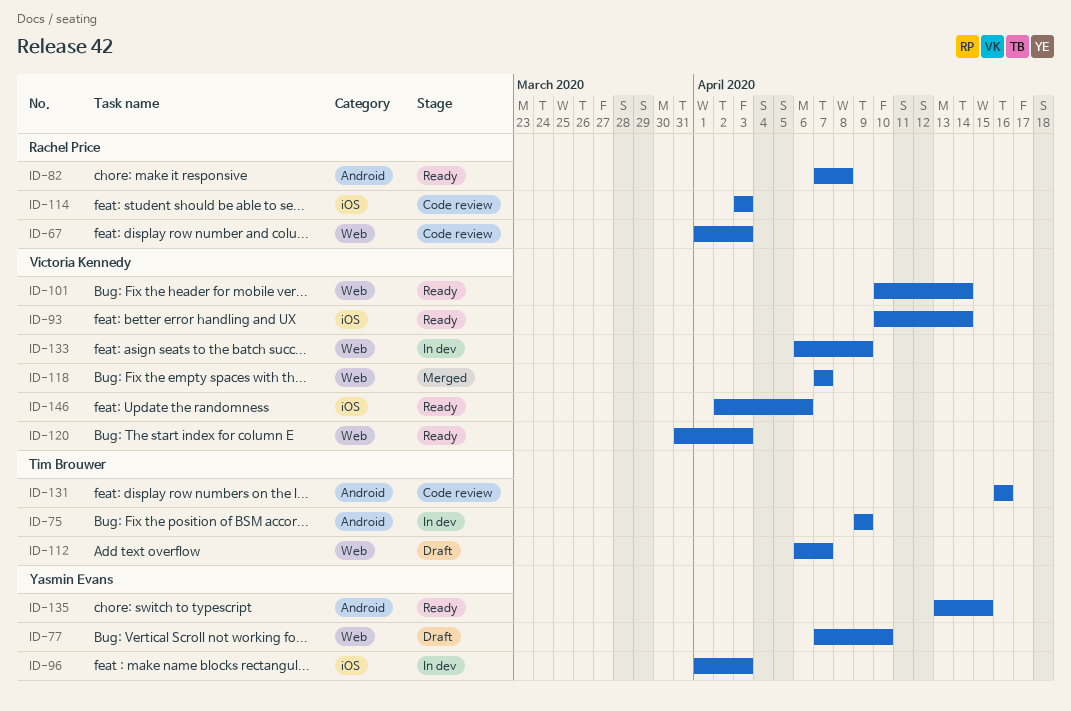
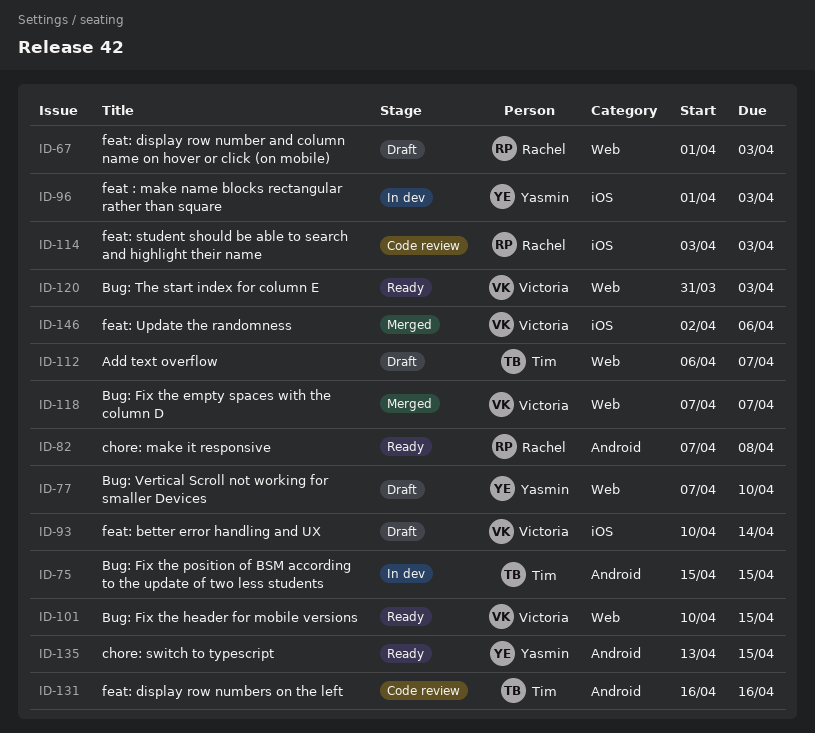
ID-67, status: Code review -> Draft
ID-75, start: Apr 9 -> Apr 15
ID-75, due: Apr 9 -> Apr 15
ID-93, status: Ready -> Draft
ID-101, due: Apr 14 -> Apr 15
ID-133: present -> none
ID-146, status: Ready -> Merged

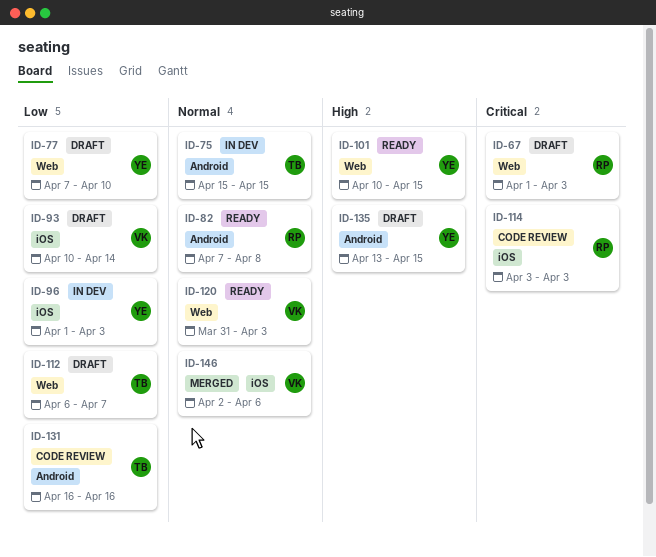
ID-101, owner: Victoria -> Yasmin
ID-118: present -> none
ID-135, status: Ready -> Draft

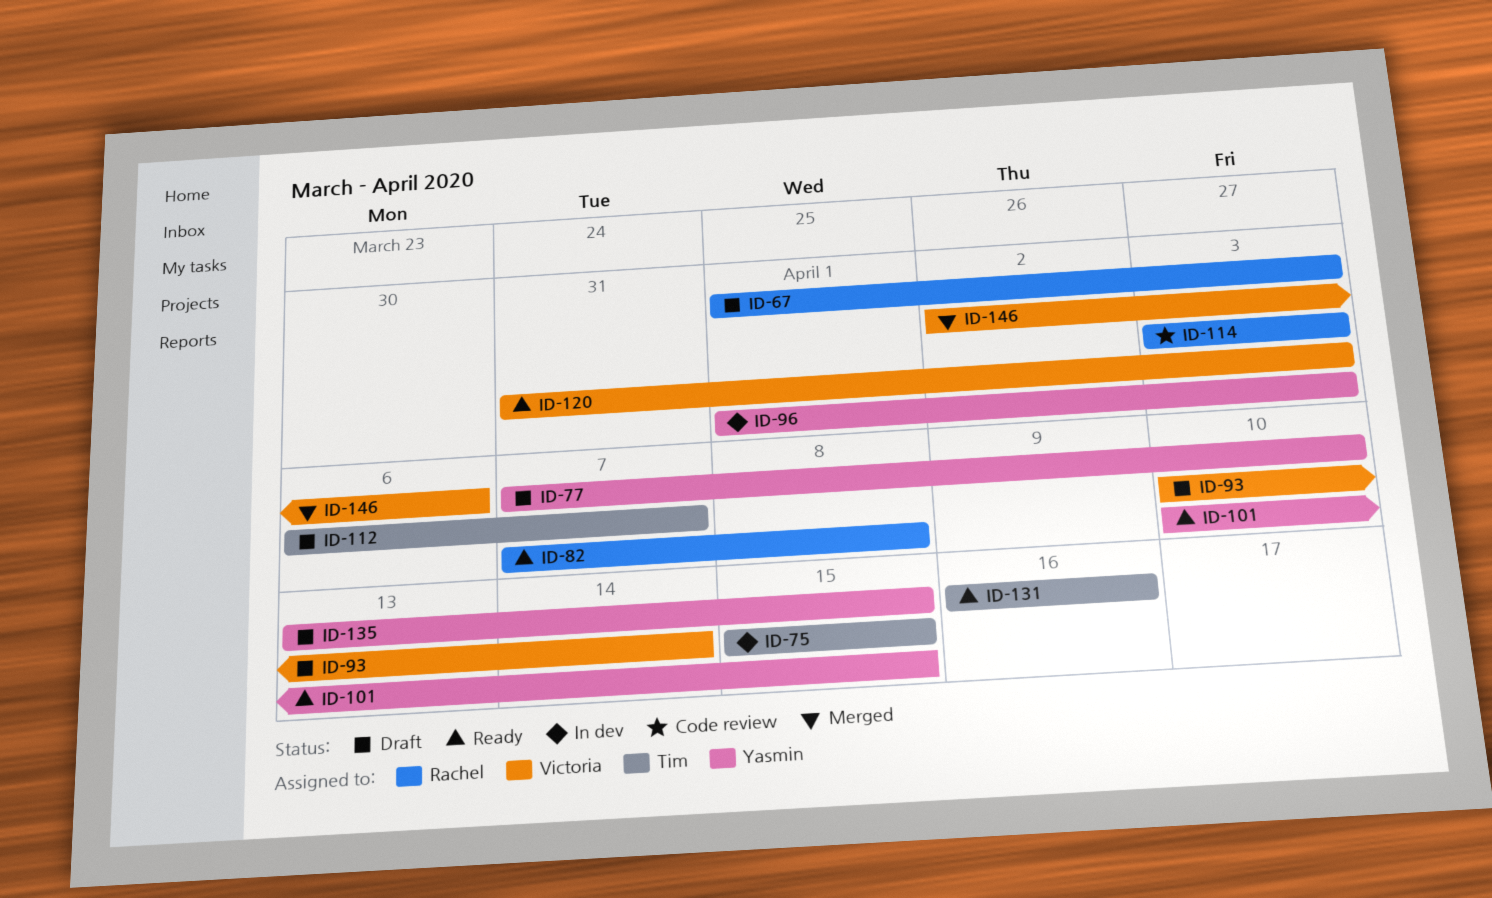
ID-131, status: Code review -> Ready

